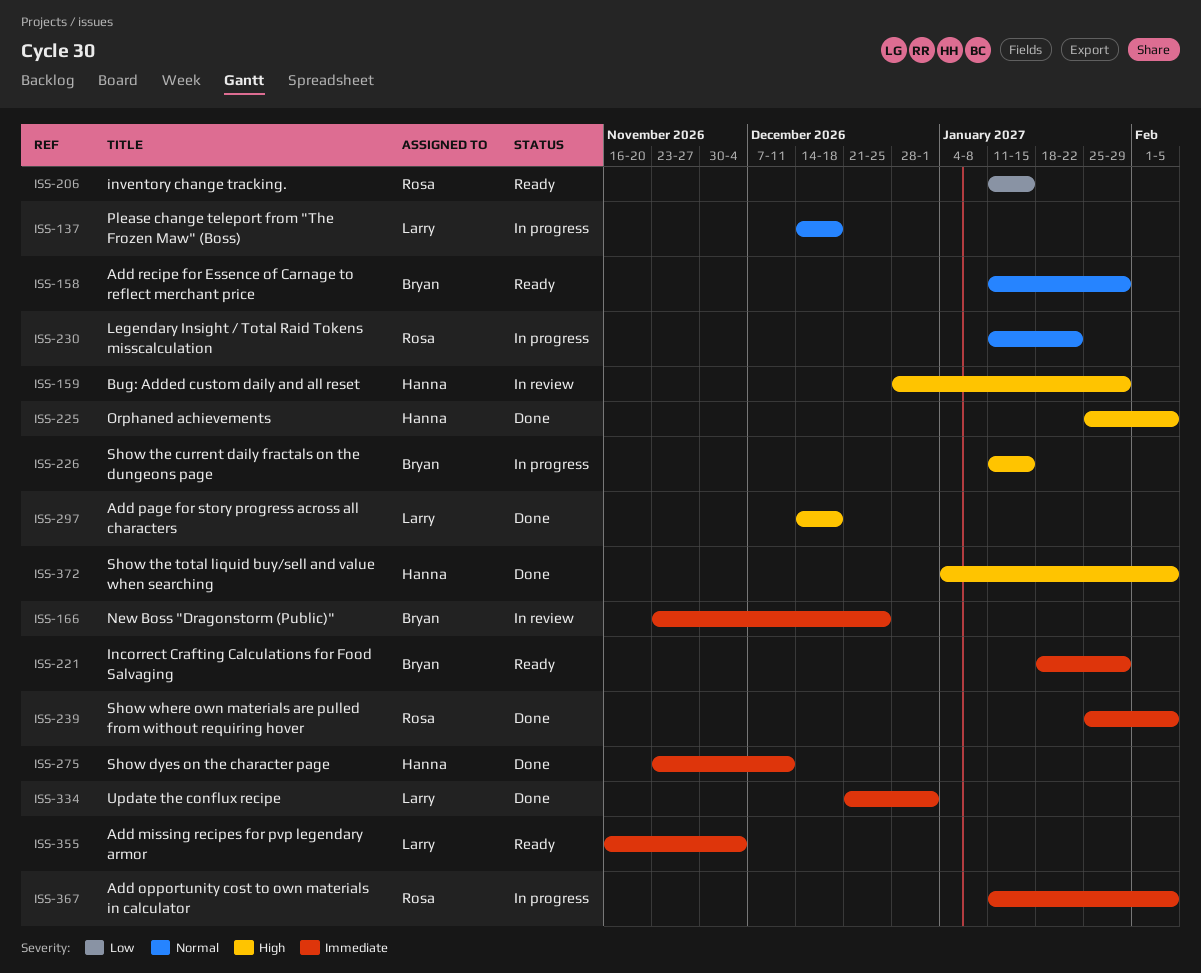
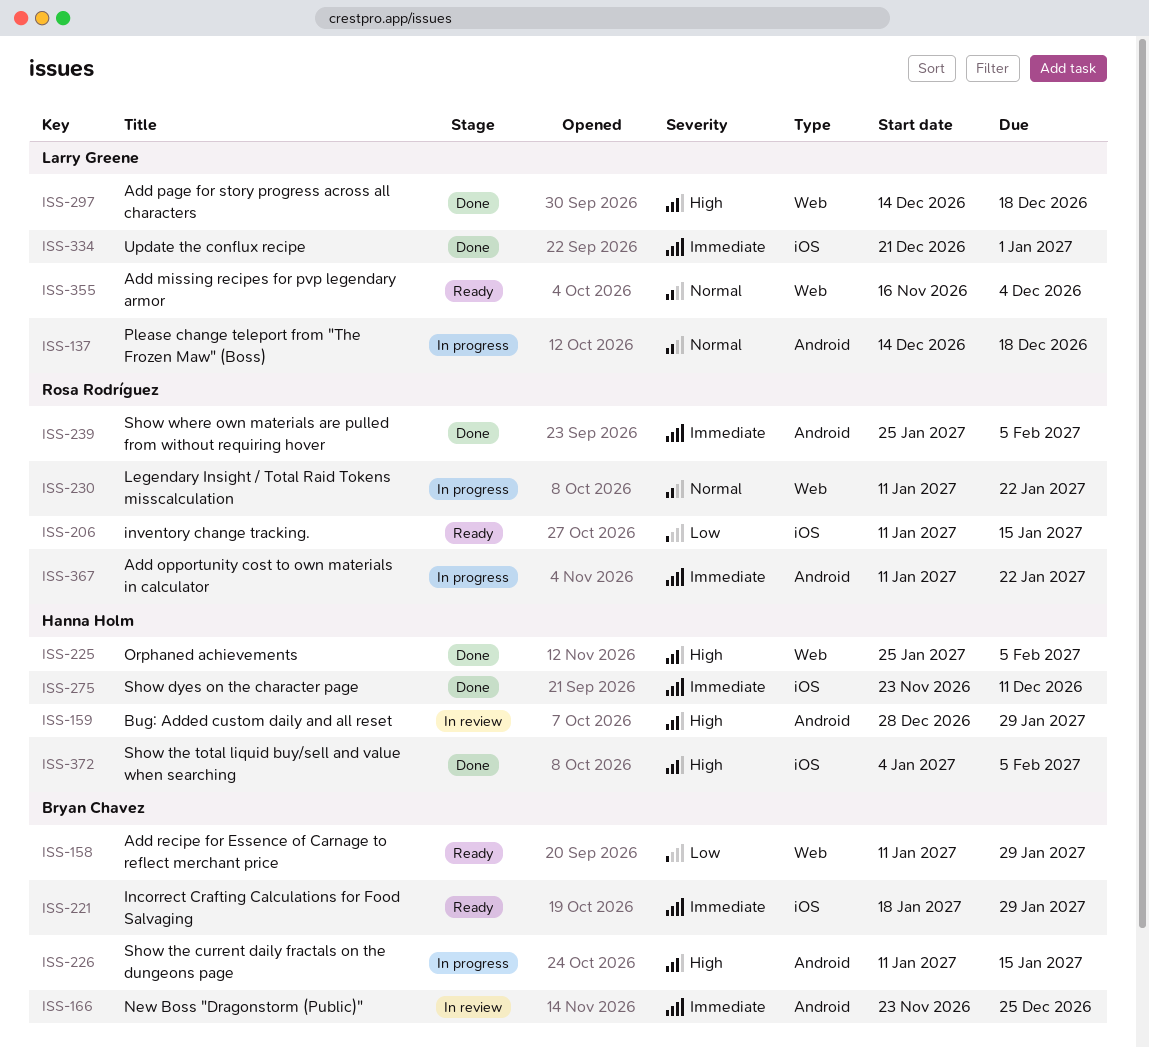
ISS-158, priority: Normal -> Low
ISS-355, priority: Immediate -> Normal
ISS-367, due: Feb 5 -> Jan 22

